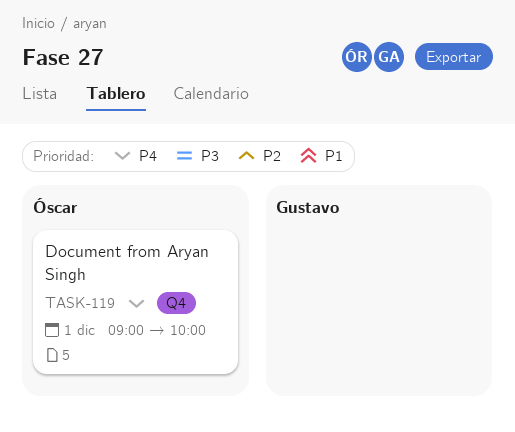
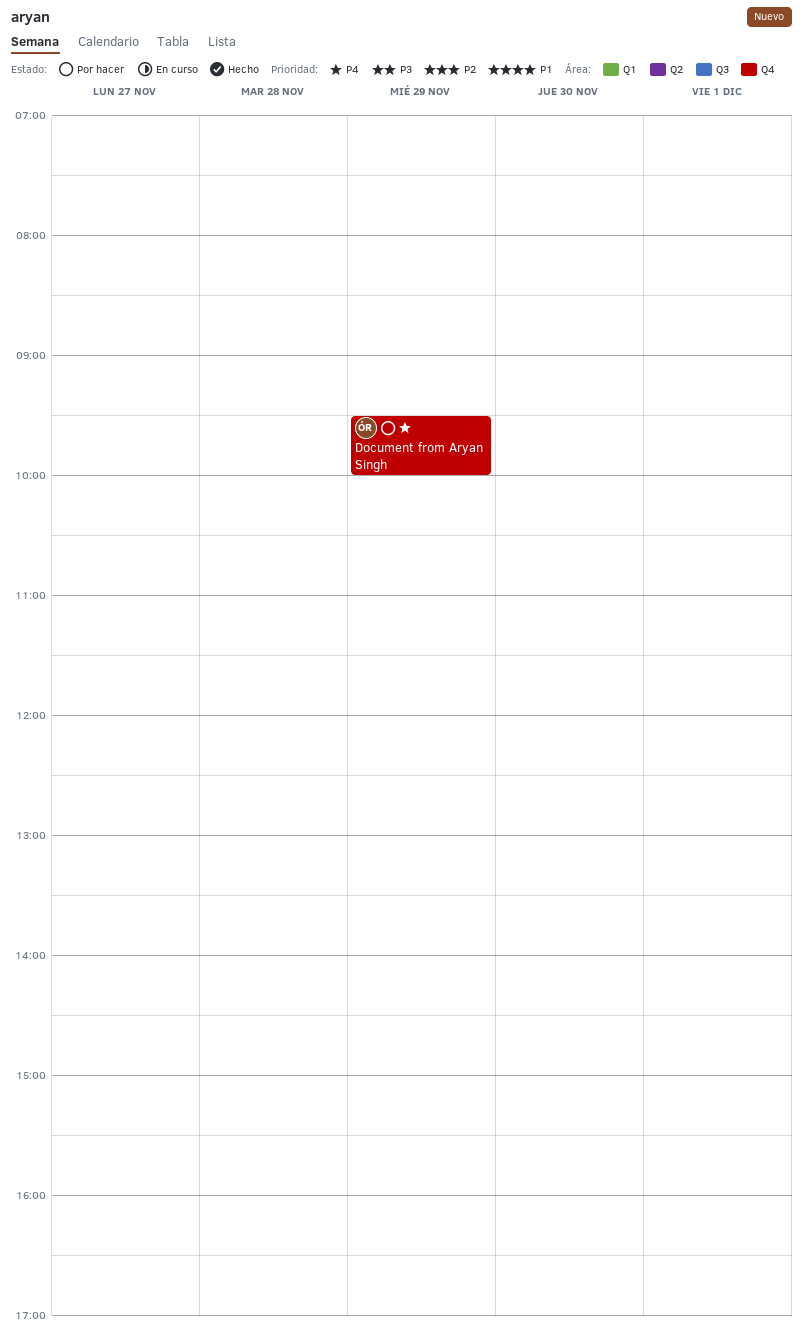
Document from Aryan Singh, day: Dec 1 -> Nov 29
Document from Aryan Singh, begins: 09:00 -> 09:30

